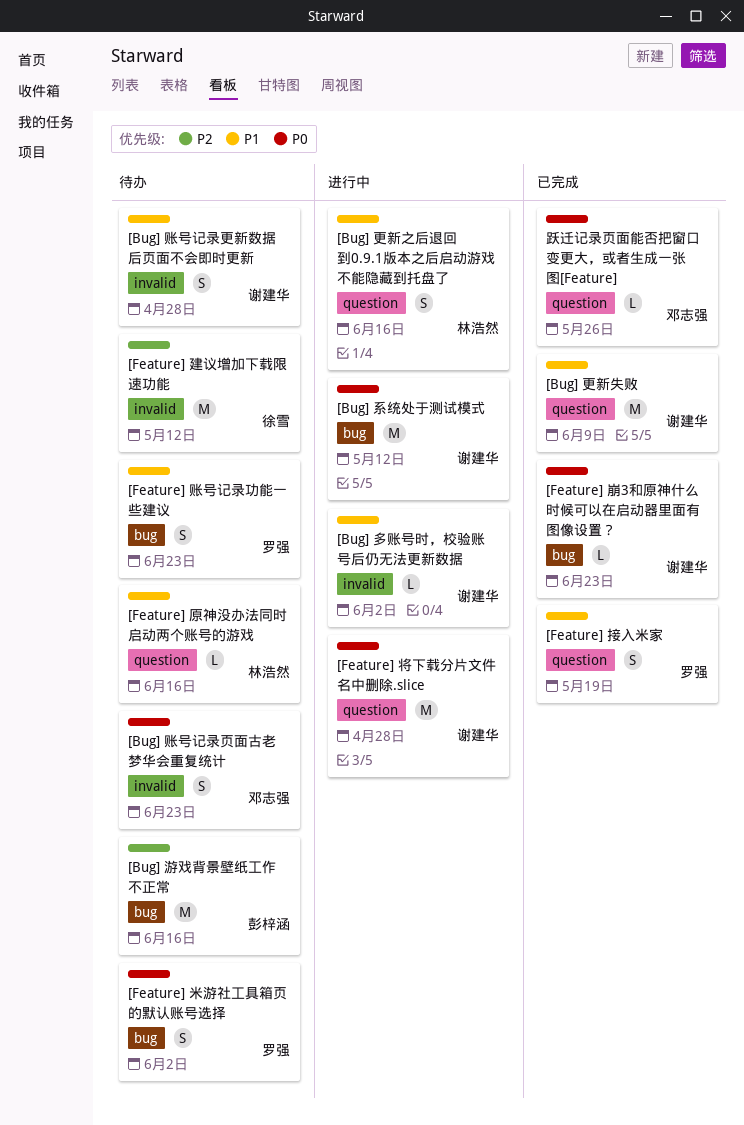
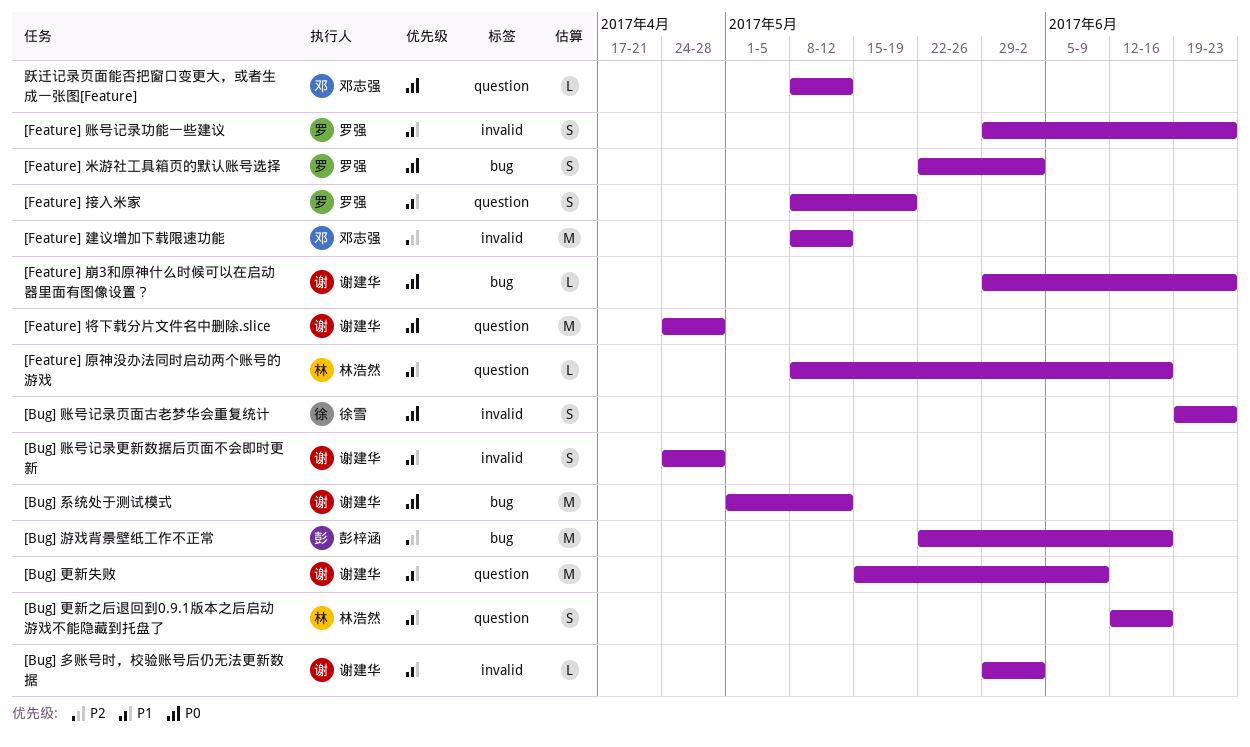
[Bug] 账号记录页面古老梦华会重复统计, owner: 邓志强 -> 徐雪
[Feature] 建议增加下载限速功能, owner: 徐雪 -> 邓志强
[Feature] 账号记录功能一些建议, label: bug -> invalid
跃迁记录页面能否把窗口变更大，或者生成一张图[Feature], due: May 26 -> May 12

